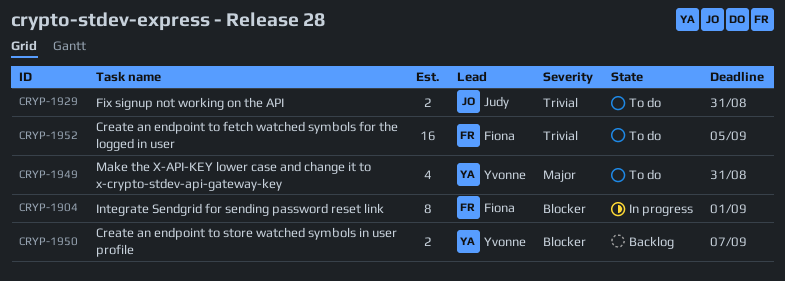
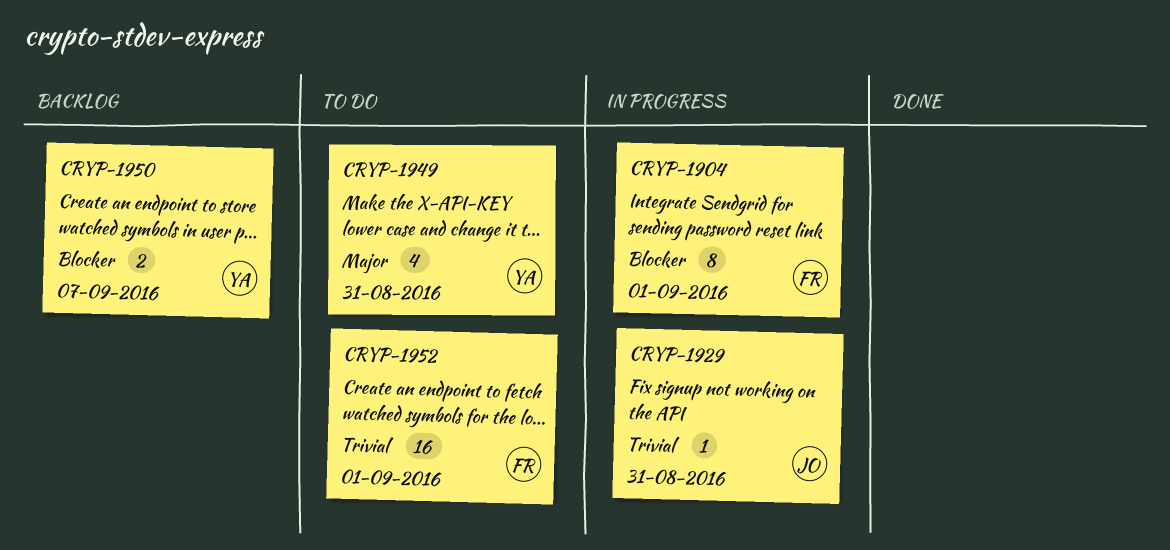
CRYP-1929, status: To do -> In progress
CRYP-1929, estimate: 2 -> 1
CRYP-1952, due: Sep 5 -> Sep 1

